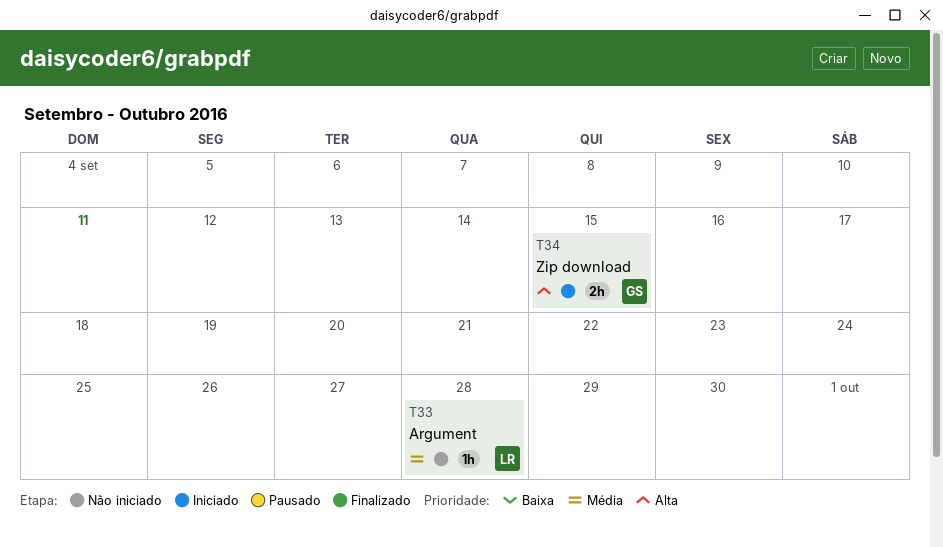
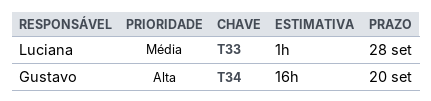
T34, estimate: 2h -> 16h
T34, due: Sep 15 -> Sep 20

